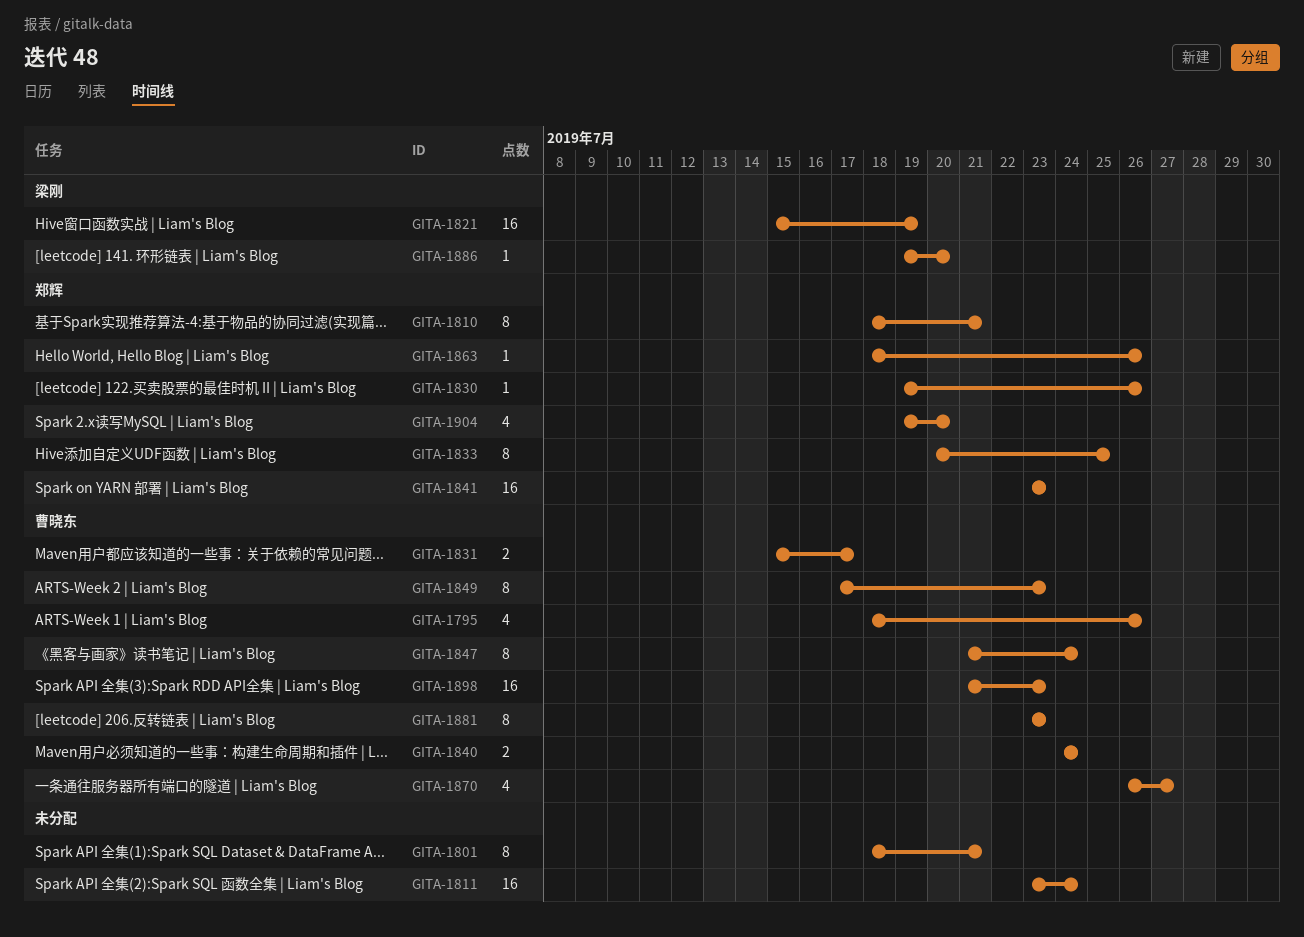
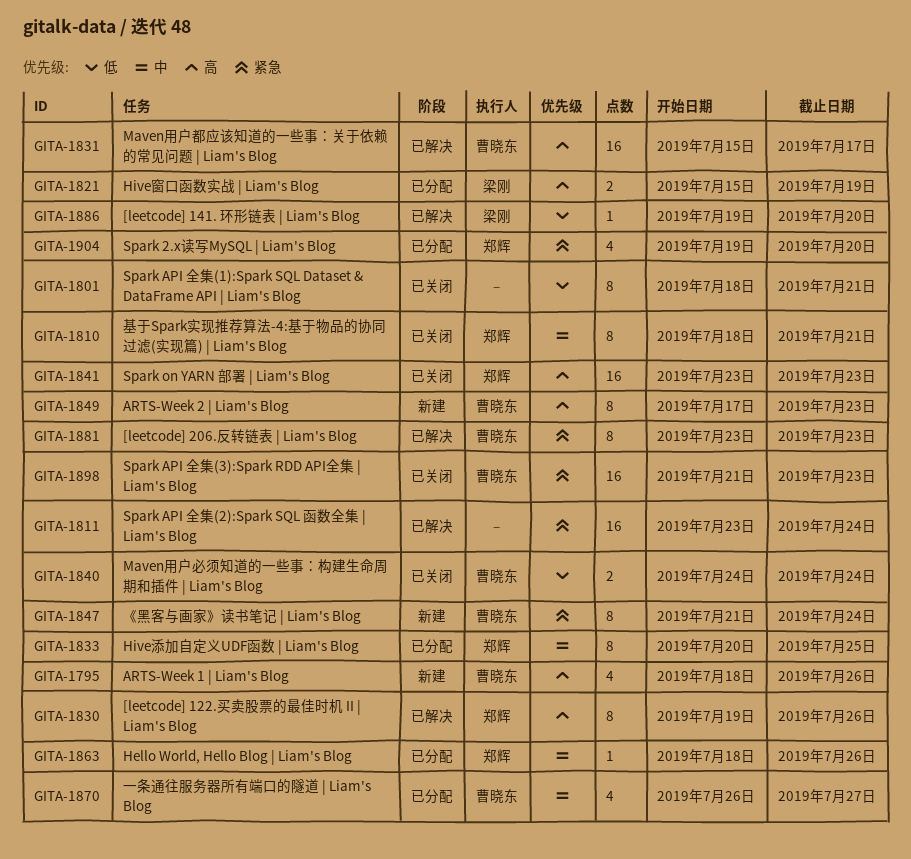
GITA-1821, estimate: 16 -> 2
GITA-1830, estimate: 1 -> 8
GITA-1831, estimate: 2 -> 16

